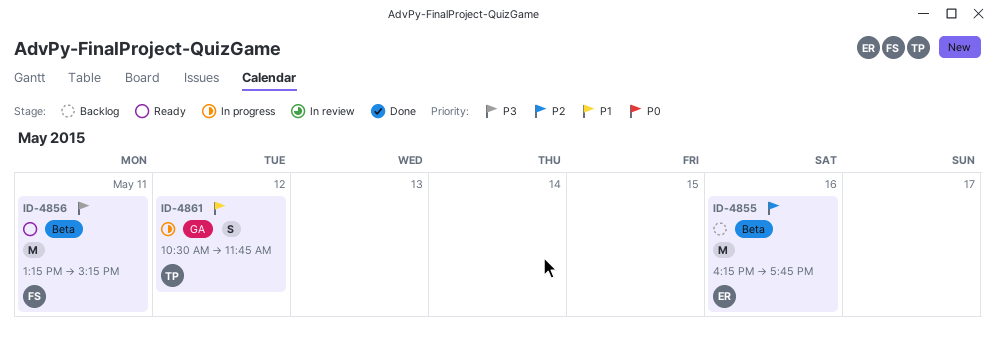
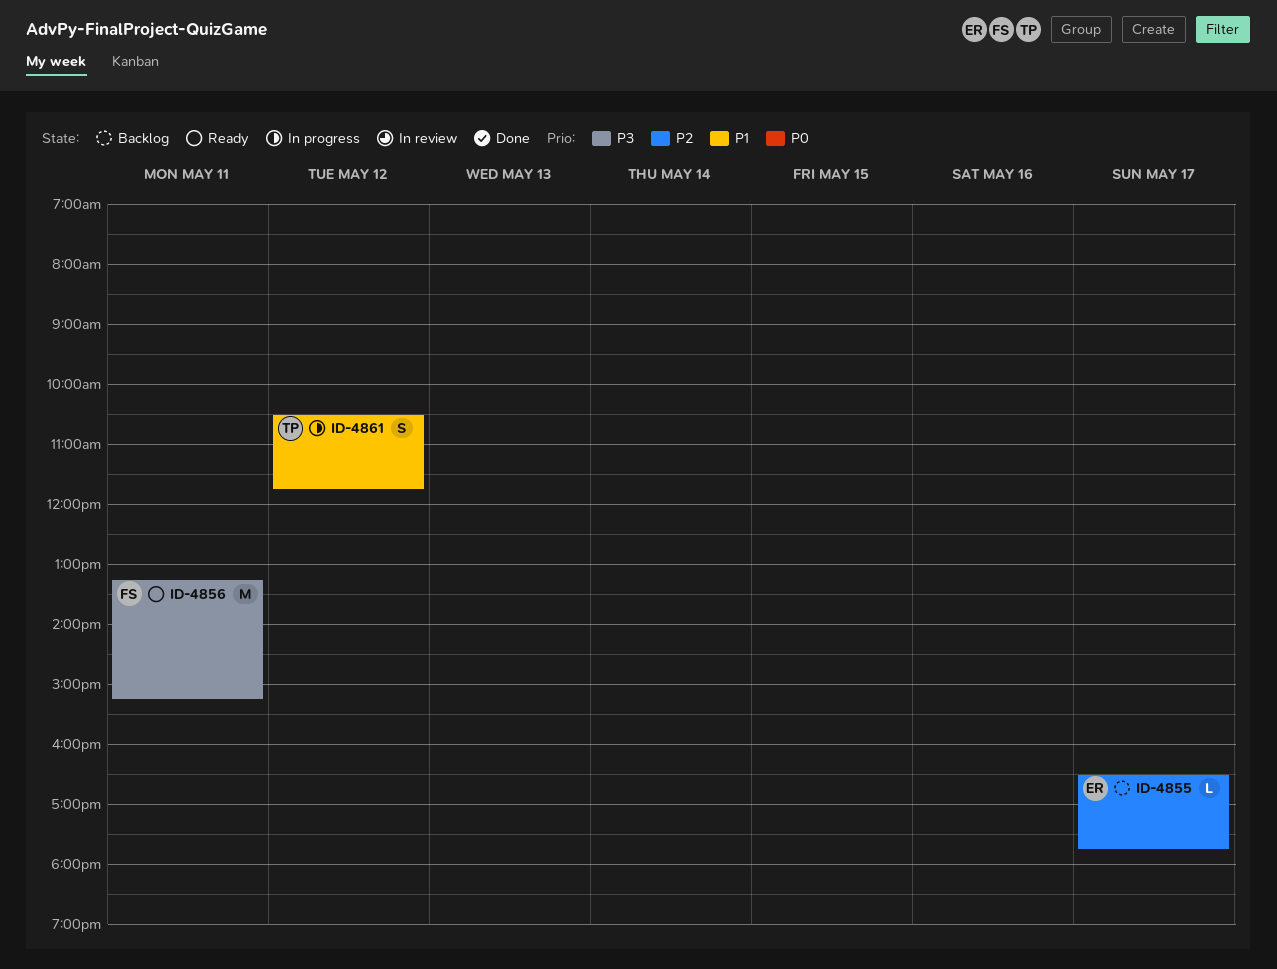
ID-4855, estimate: M -> L
ID-4855, day: May 16 -> May 17
ID-4855, begins: 16:15 -> 16:30

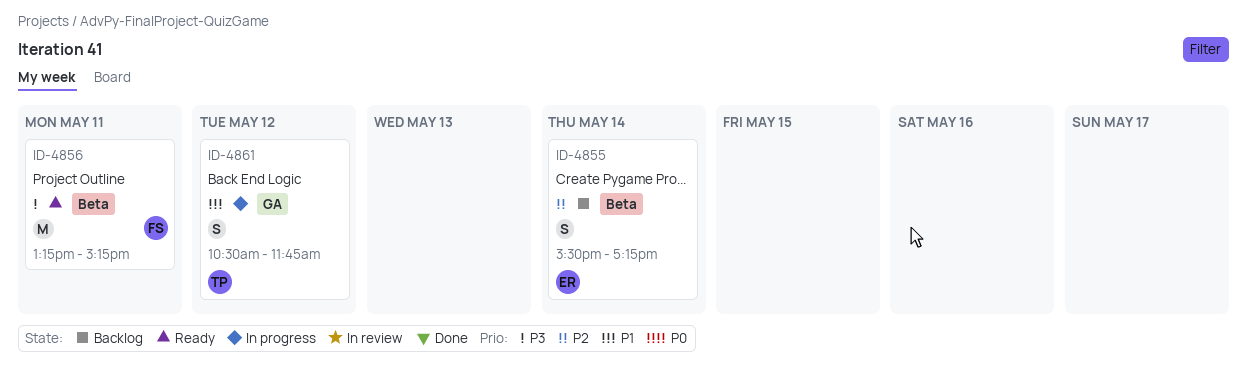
ID-4855, estimate: L -> S
ID-4855, day: May 17 -> May 14
ID-4855, begins: 16:30 -> 15:30
ID-4855, ends: 17:45 -> 17:15

